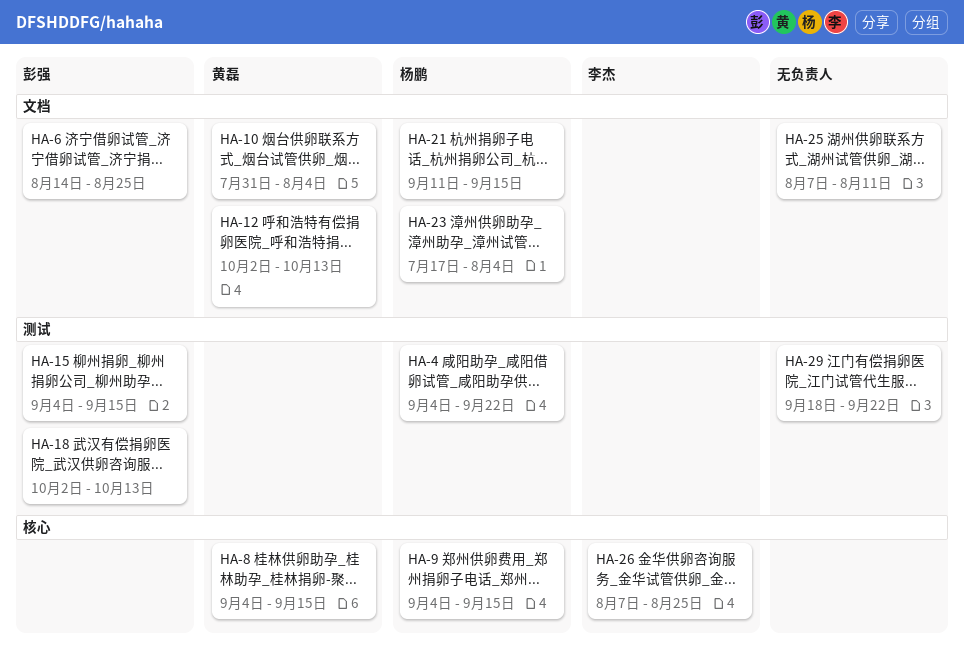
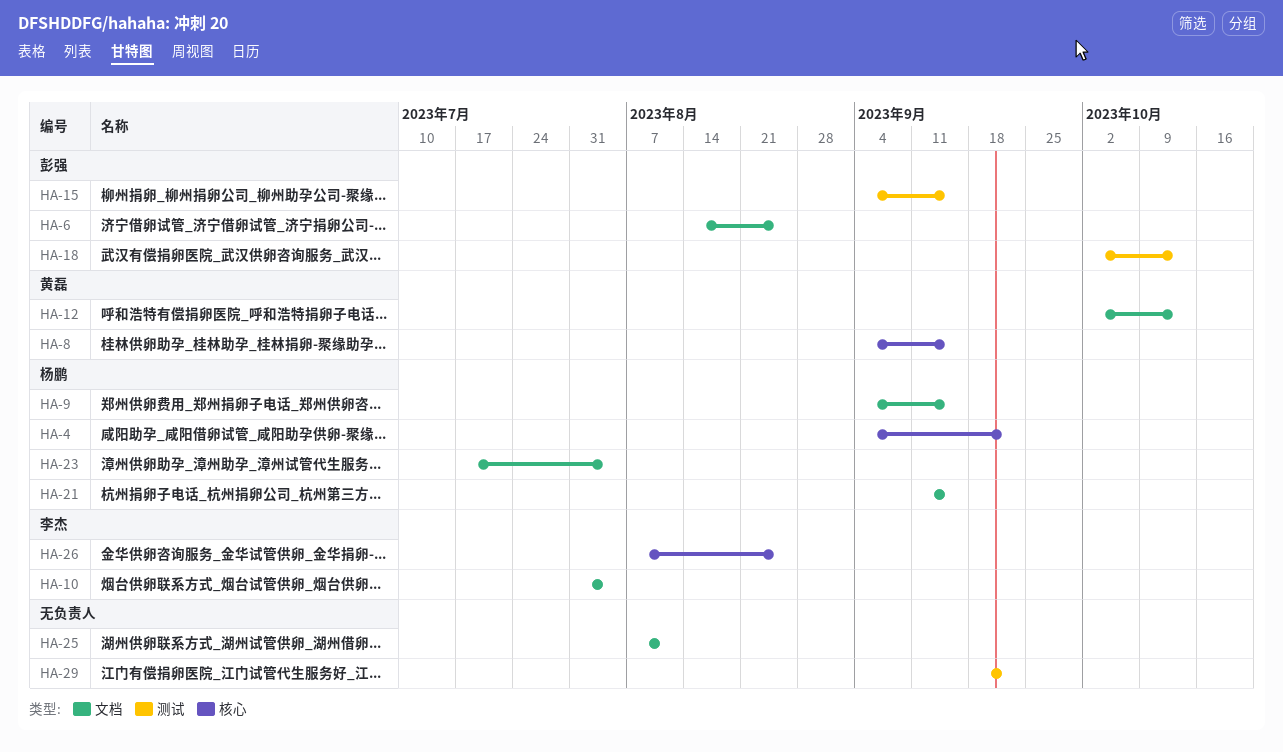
HA-4, label: 测试 -> 核心
HA-9, label: 核心 -> 文档
HA-10, owner: 黄磊 -> 李杰

